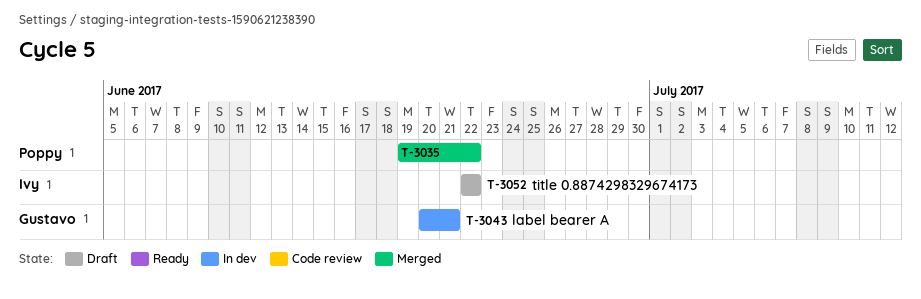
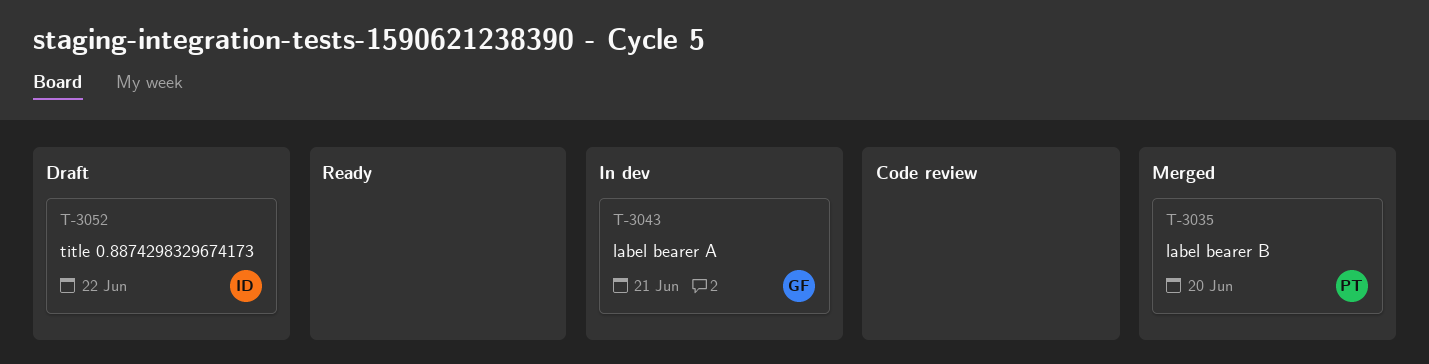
T-3035, due: Jun 22 -> Jun 20

